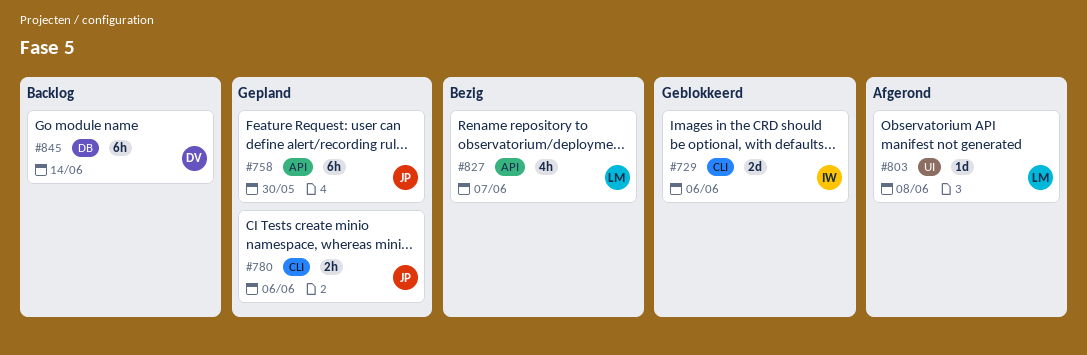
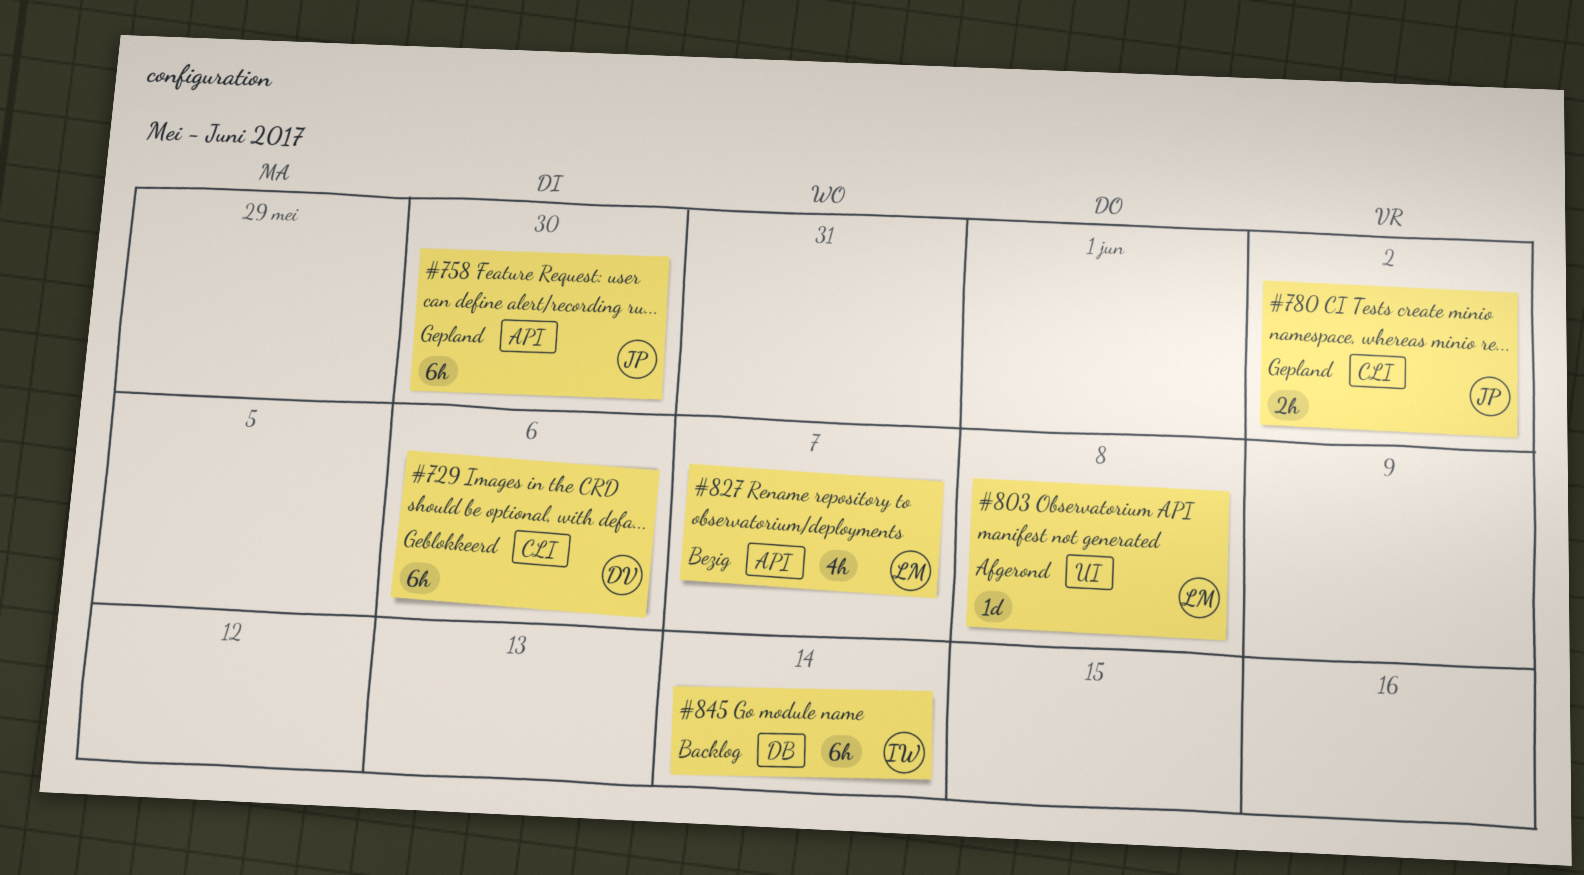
#729, owner: IW -> DV
#729, estimate: 2d -> 6h
#780, due: Jun 6 -> Jun 2
#845, owner: DV -> IW

